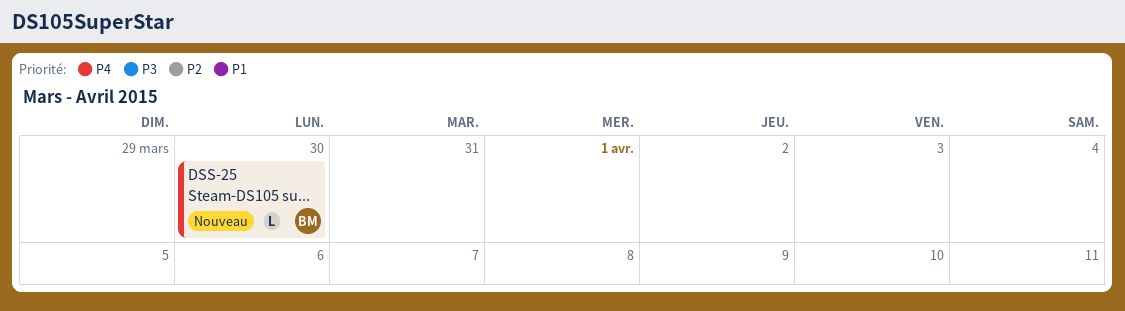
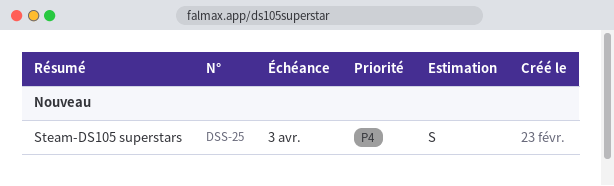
DSS-25, estimate: L -> S
DSS-25, due: Mar 30 -> Apr 3

